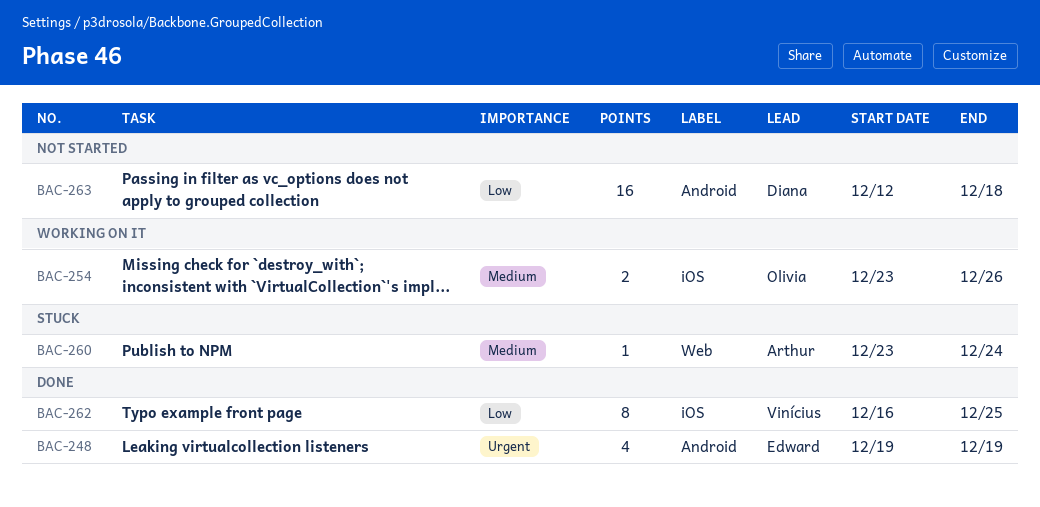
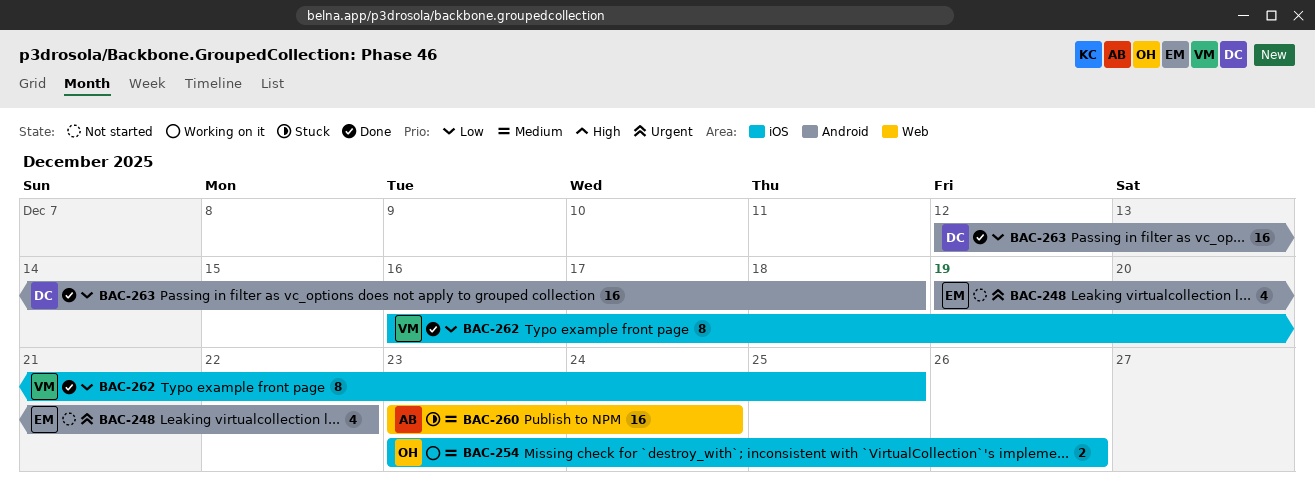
BAC-248, status: Done -> Not started
BAC-248, due: Dec 19 -> Dec 22
BAC-260, estimate: 1 -> 16
BAC-263, status: Not started -> Done

